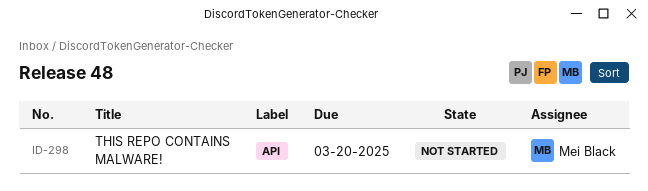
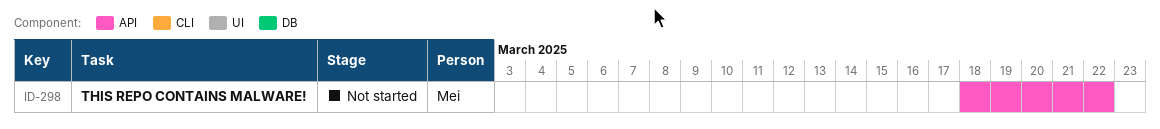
ID-298, due: Mar 20 -> Mar 22

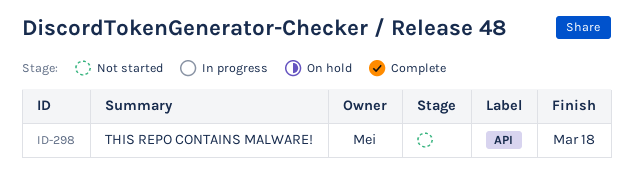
ID-298, due: Mar 22 -> Mar 18

